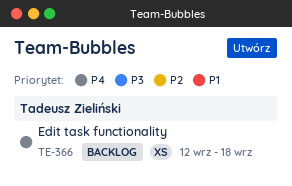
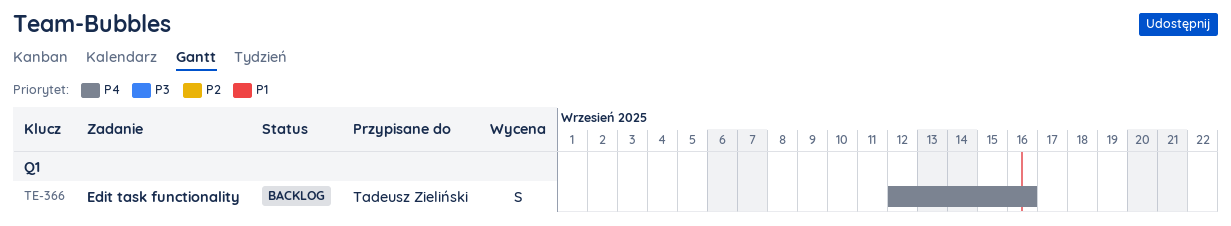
TE-366, estimate: XS -> S
TE-366, due: Sep 18 -> Sep 16

